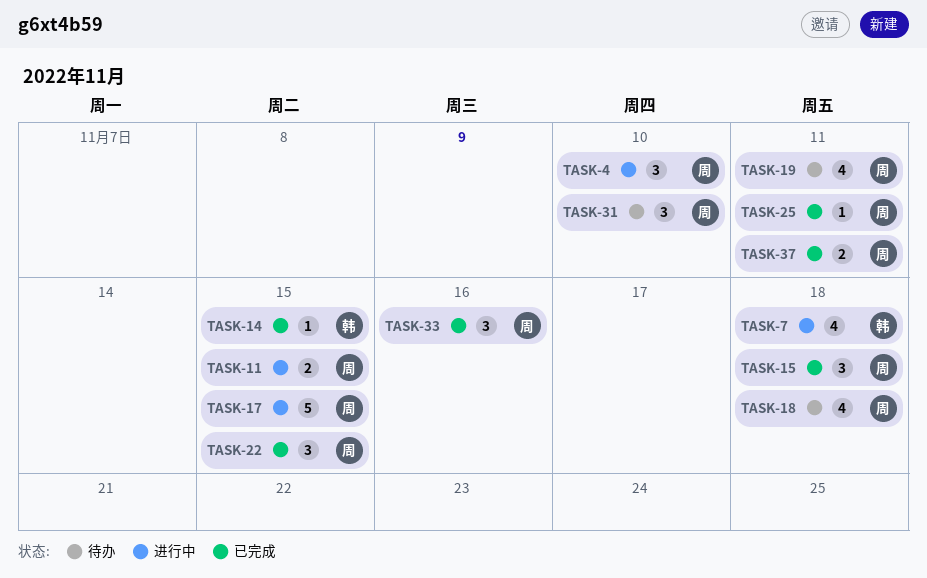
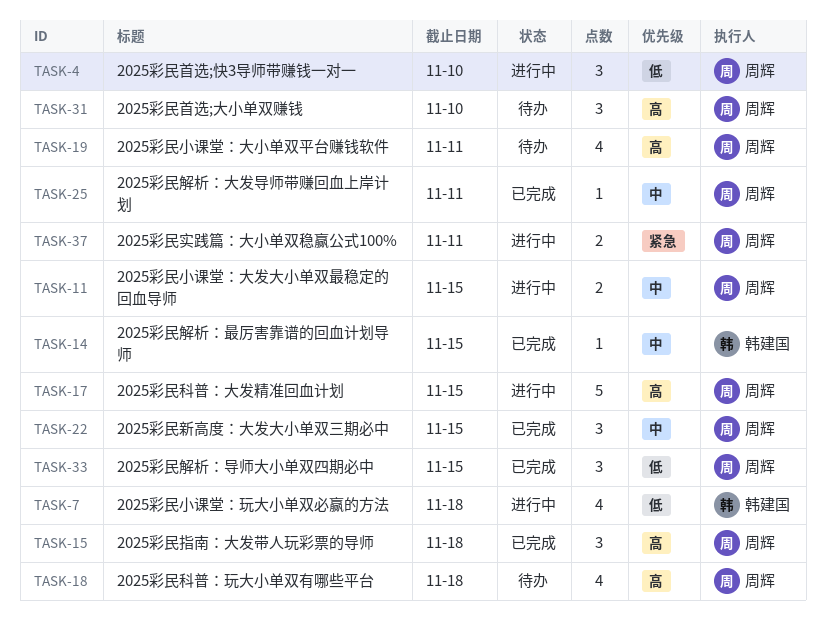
TASK-33, due: Nov 16 -> Nov 15
TASK-37, status: 已完成 -> 进行中

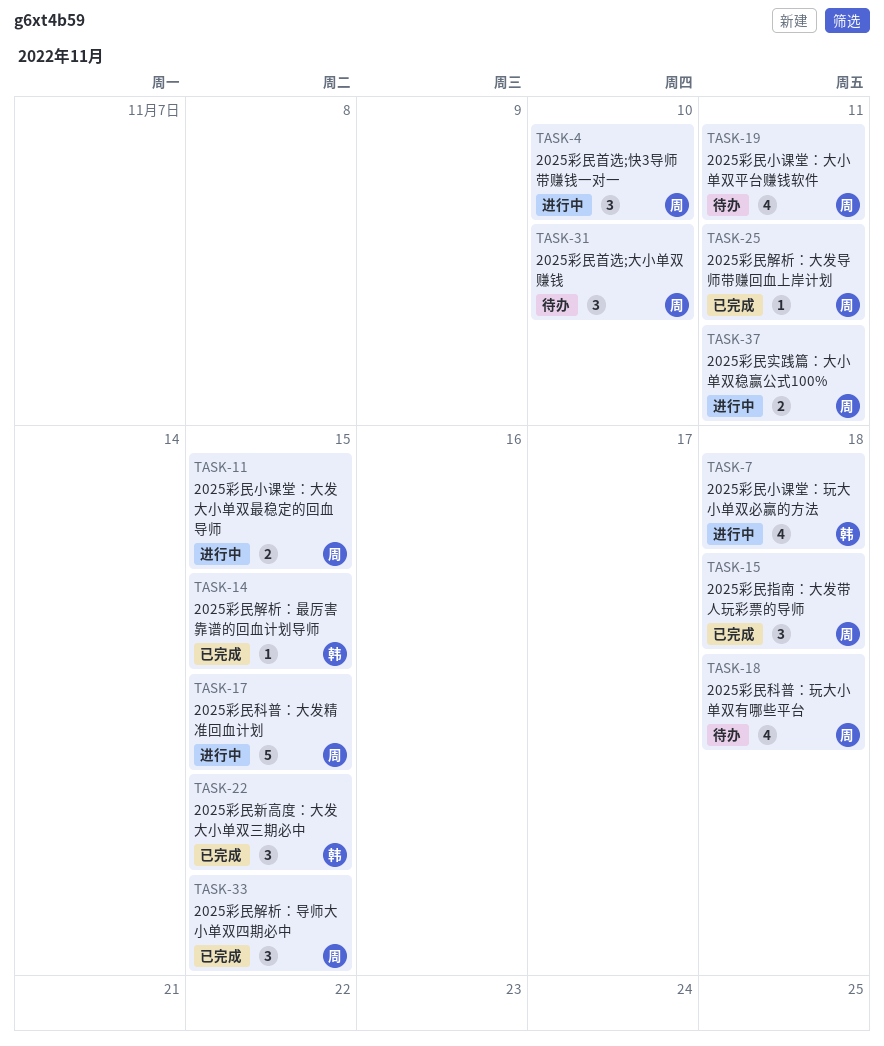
TASK-22, owner: 周辉 -> 韩建国

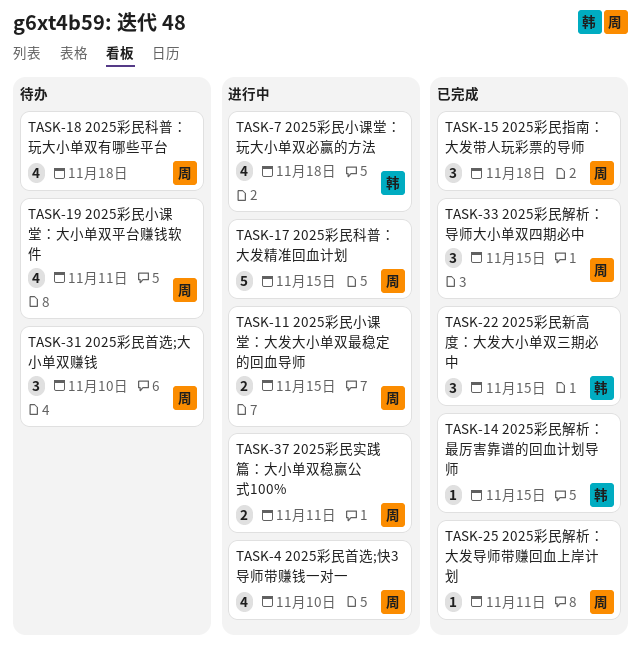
TASK-4, estimate: 3 -> 4

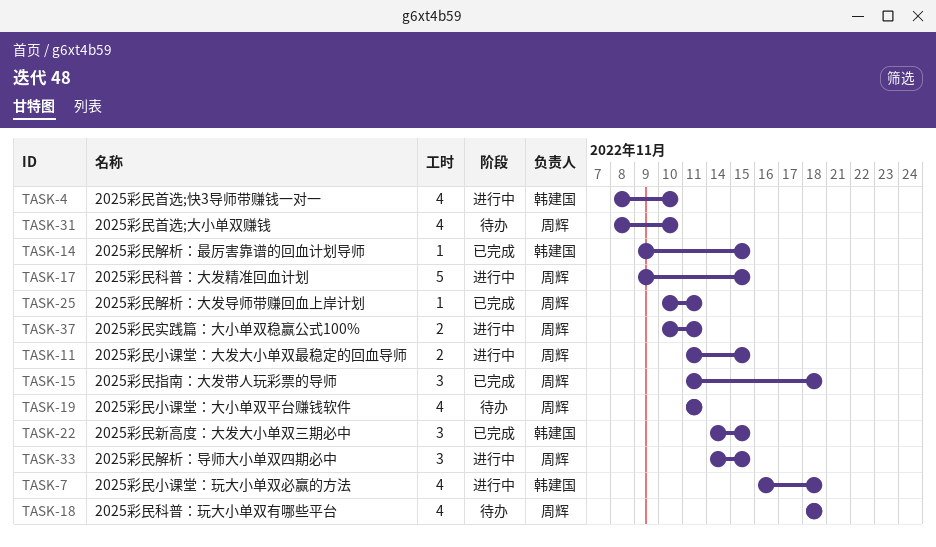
TASK-4, owner: 周辉 -> 韩建国
TASK-31, estimate: 3 -> 4
TASK-33, status: 已完成 -> 进行中

